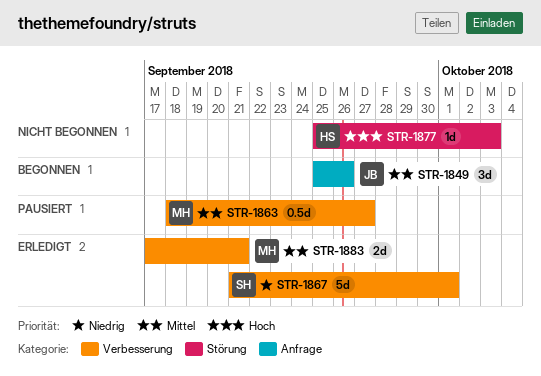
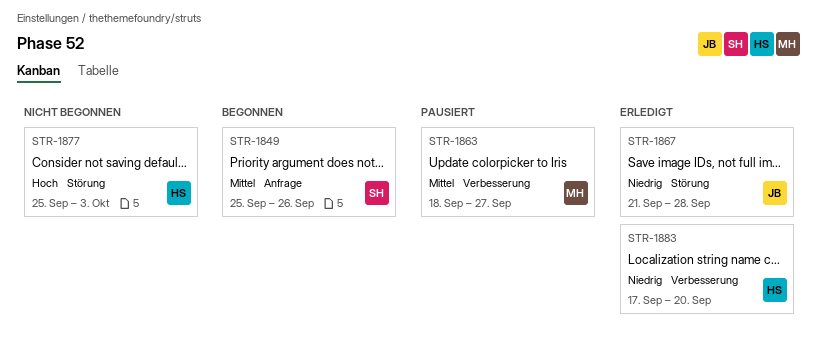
STR-1849, owner: JB -> SH
STR-1867, owner: SH -> JB
STR-1867, label: Verbesserung -> Störung
STR-1867, due: Oct 1 -> Sep 28
STR-1883, owner: MH -> HS
STR-1883, priority: Mittel -> Niedrig
STR-1883, due: Sep 21 -> Sep 20

